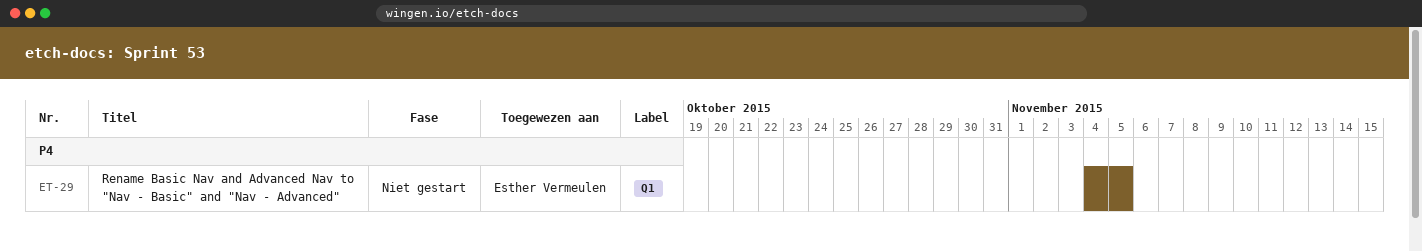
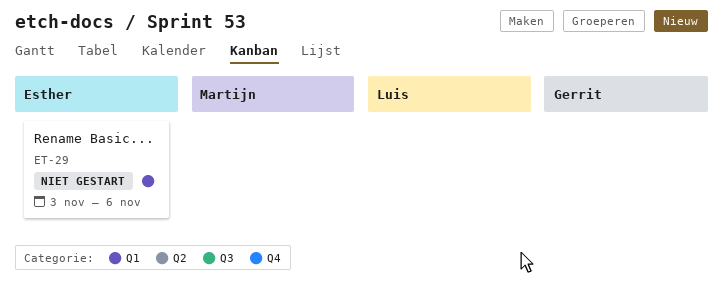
ET-29, start: Nov 4 -> Nov 3
ET-29, due: Nov 5 -> Nov 6

